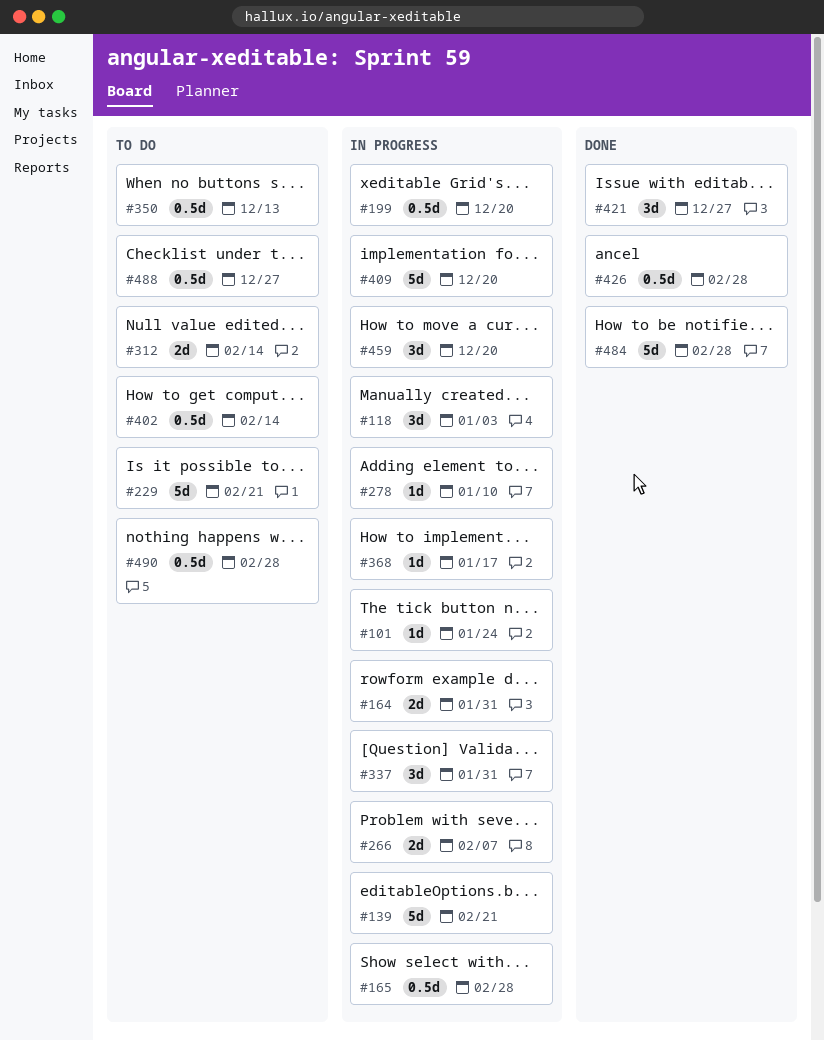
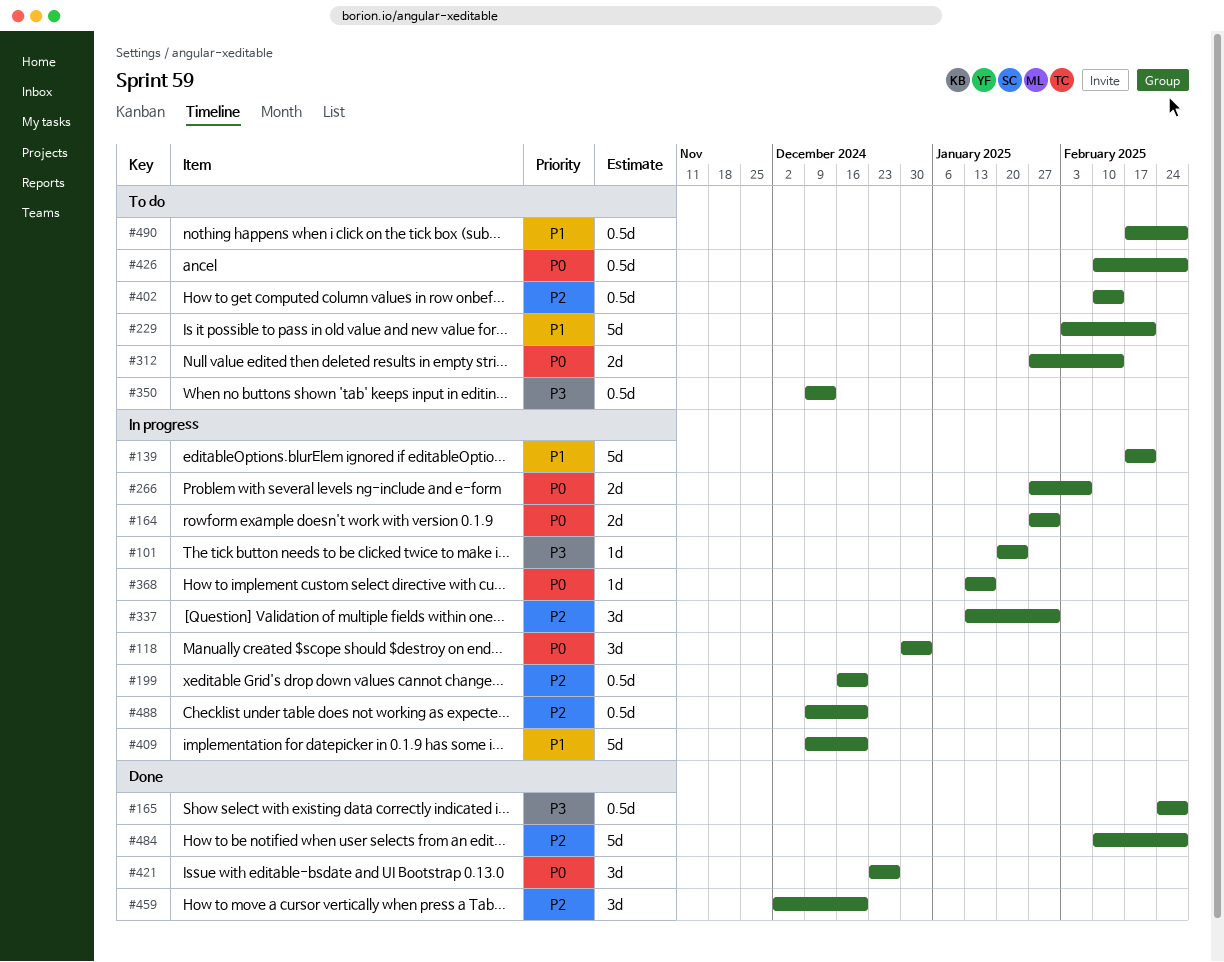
#165, status: In progress -> Done
#278: present -> none
#426, status: Done -> To do
#459, status: In progress -> Done
#488, status: To do -> In progress
#488, due: Dec 27 -> Dec 20

